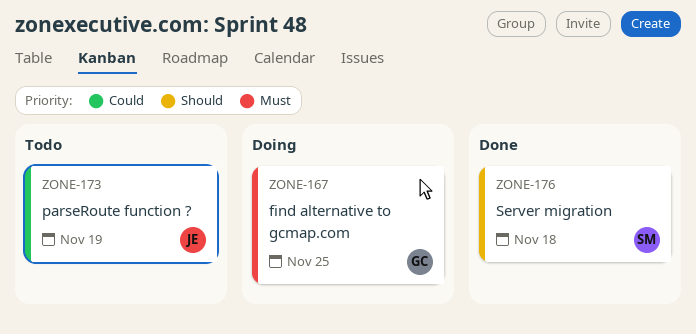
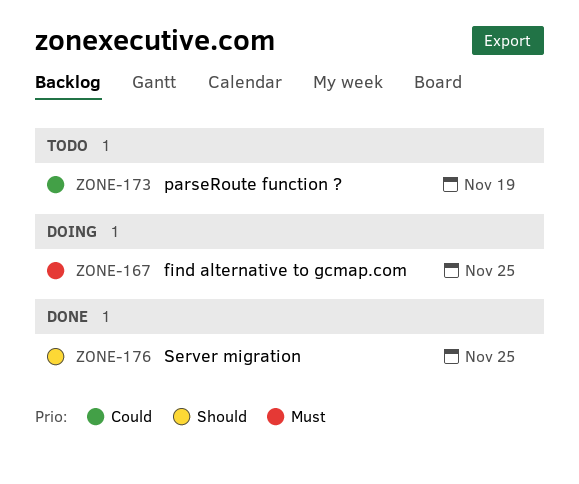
ZONE-176, due: Nov 18 -> Nov 25

